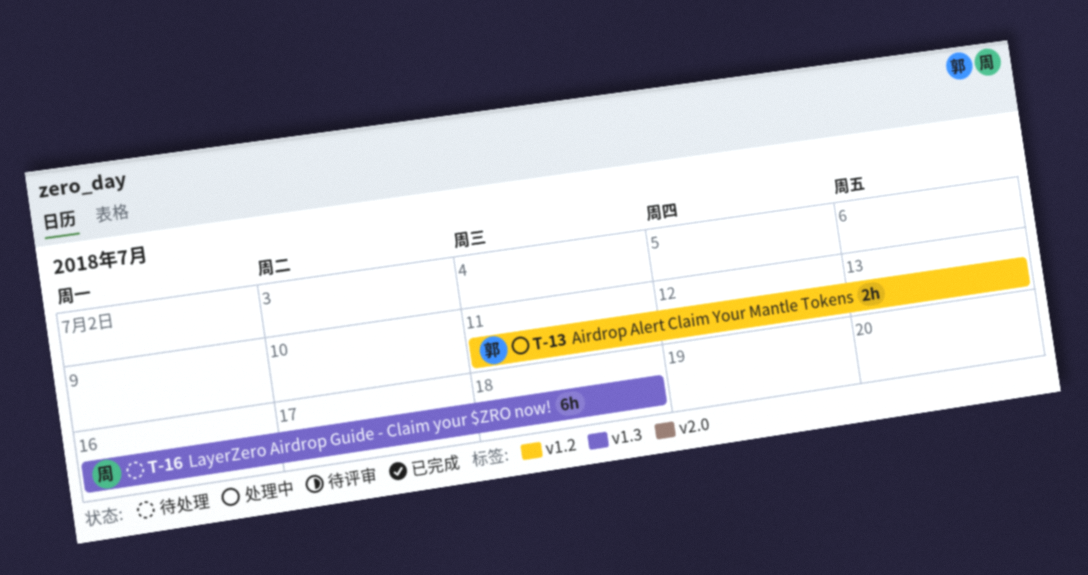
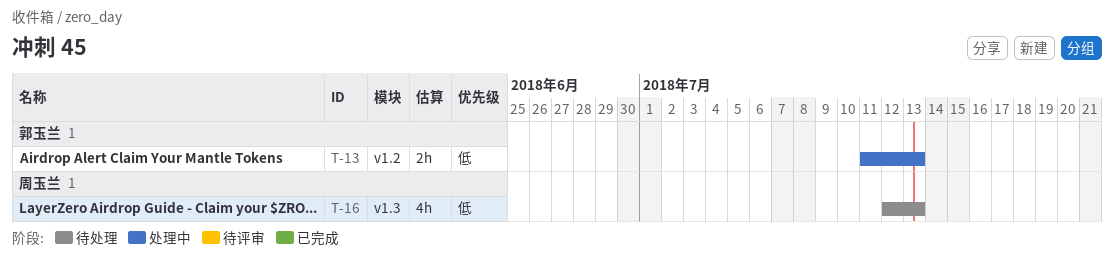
T-16, estimate: 6h -> 4h
T-16, start: Jul 16 -> Jul 12
T-16, due: Jul 18 -> Jul 13

